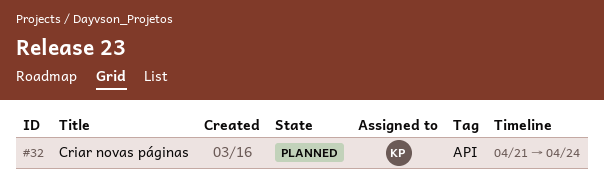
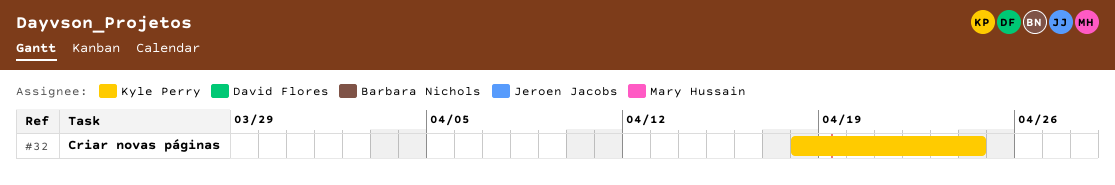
#32, start: Apr 21 -> Apr 18

